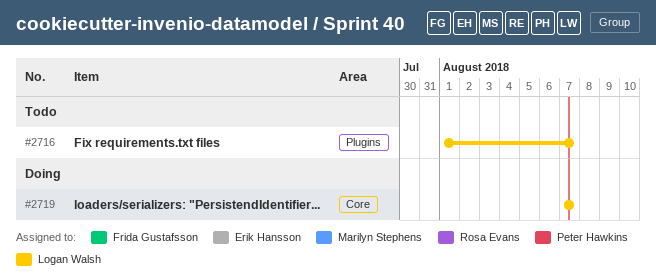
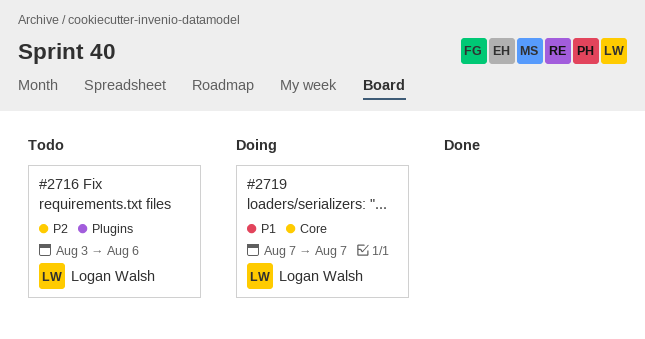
#2716, start: Aug 1 -> Aug 3
#2716, due: Aug 7 -> Aug 6

